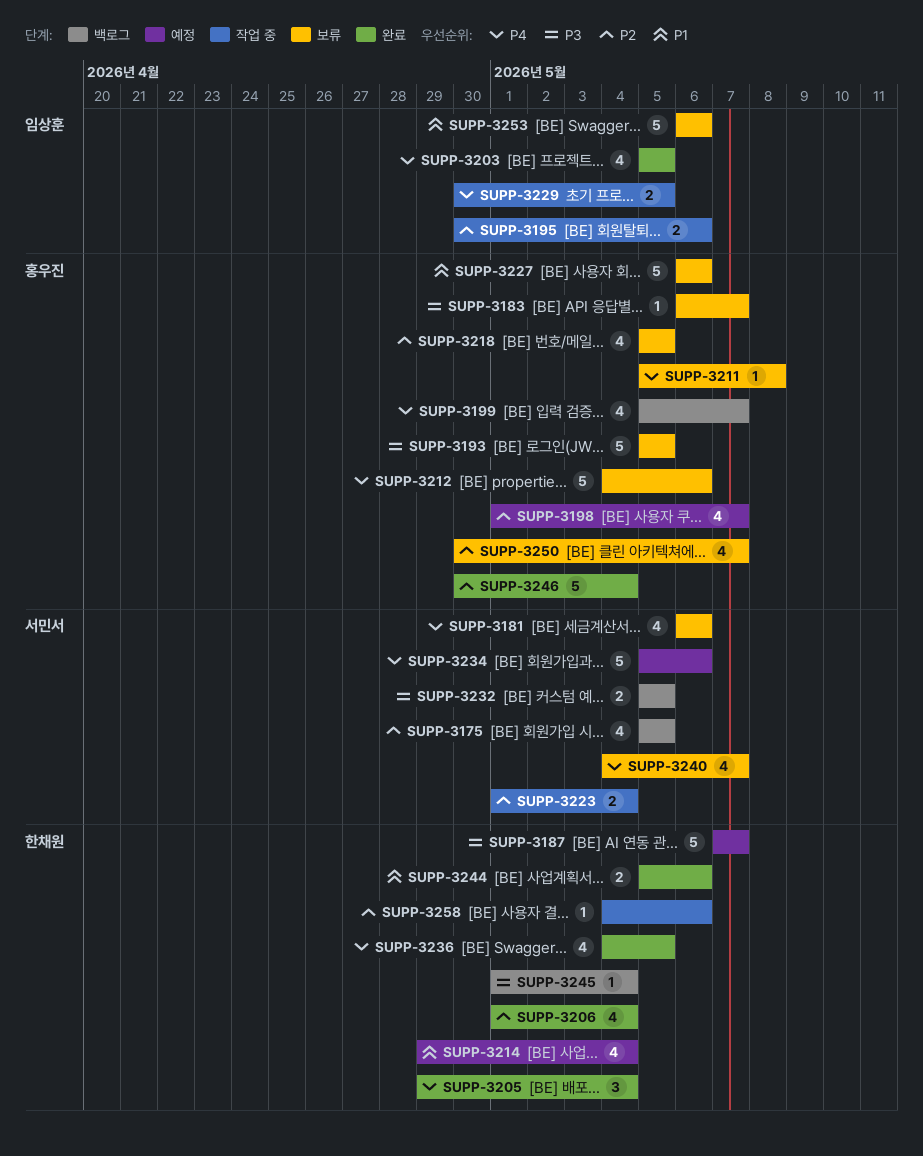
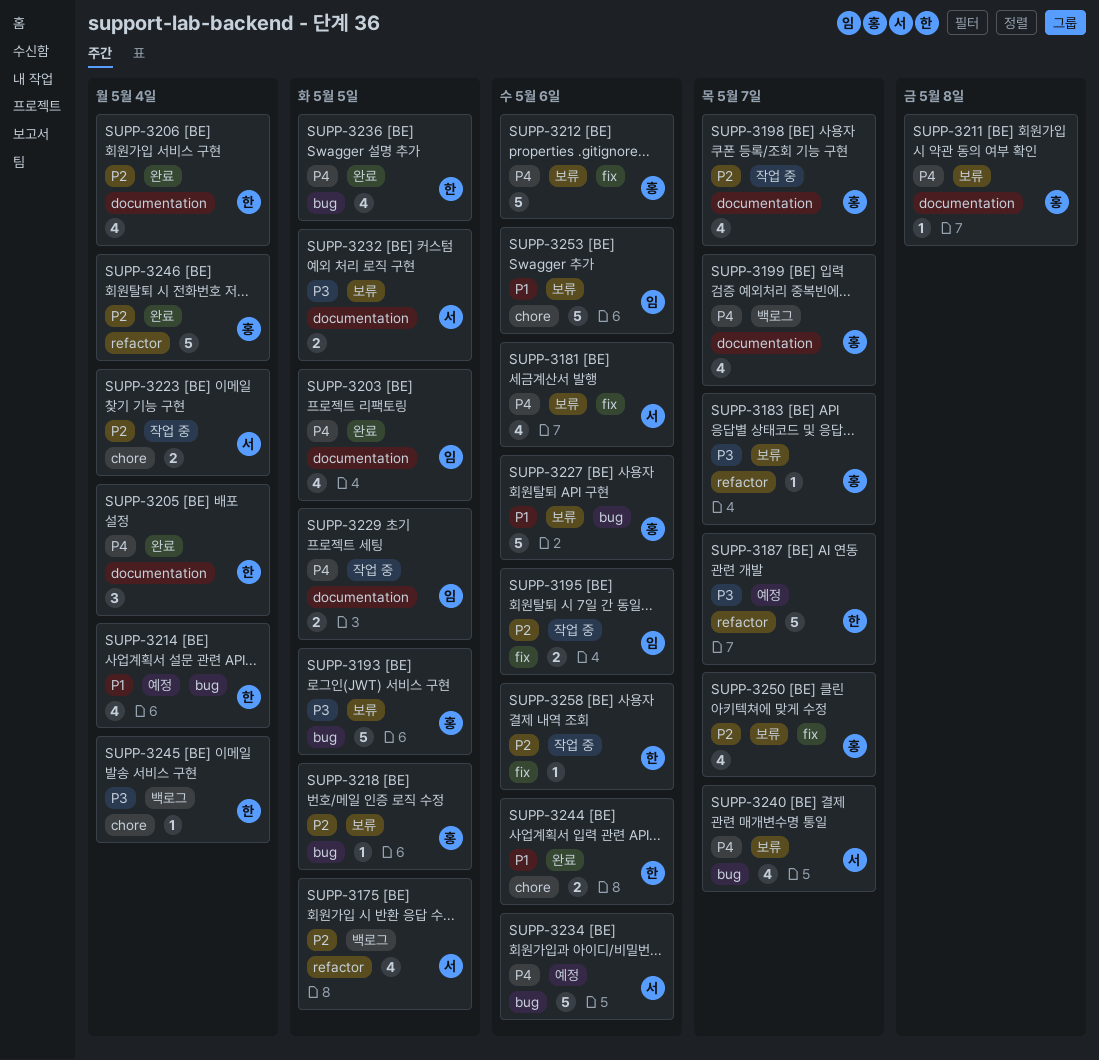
SUPP-3198, status: 예정 -> 작업 중
SUPP-3218, estimate: 4 -> 1
SUPP-3232, status: 백로그 -> 보류

